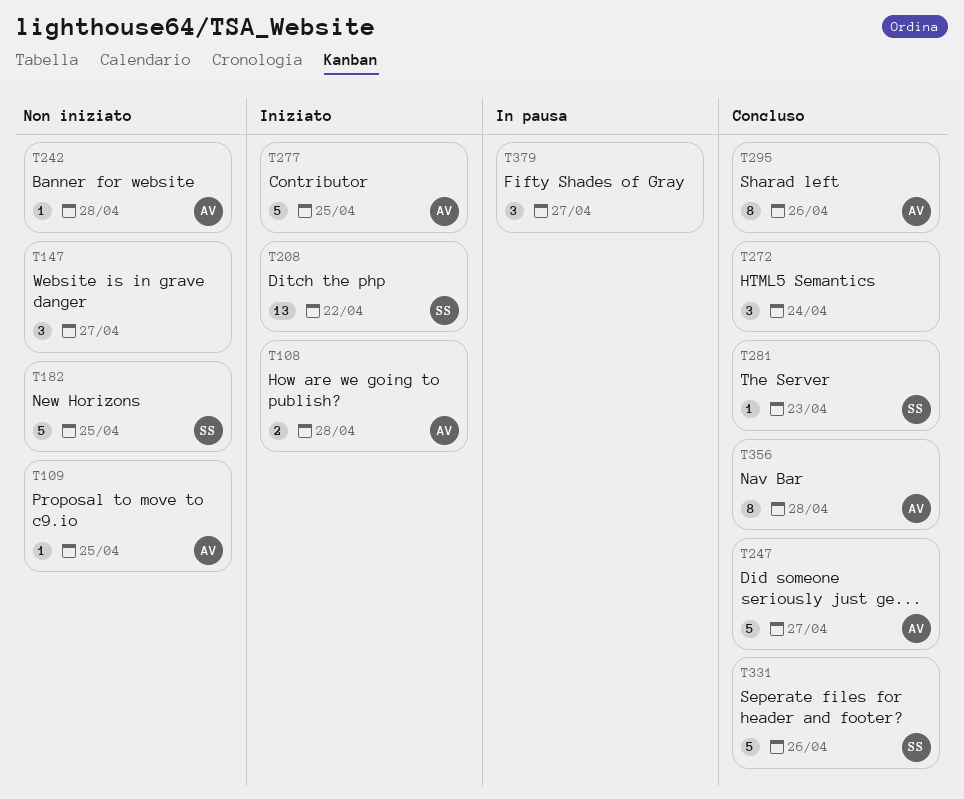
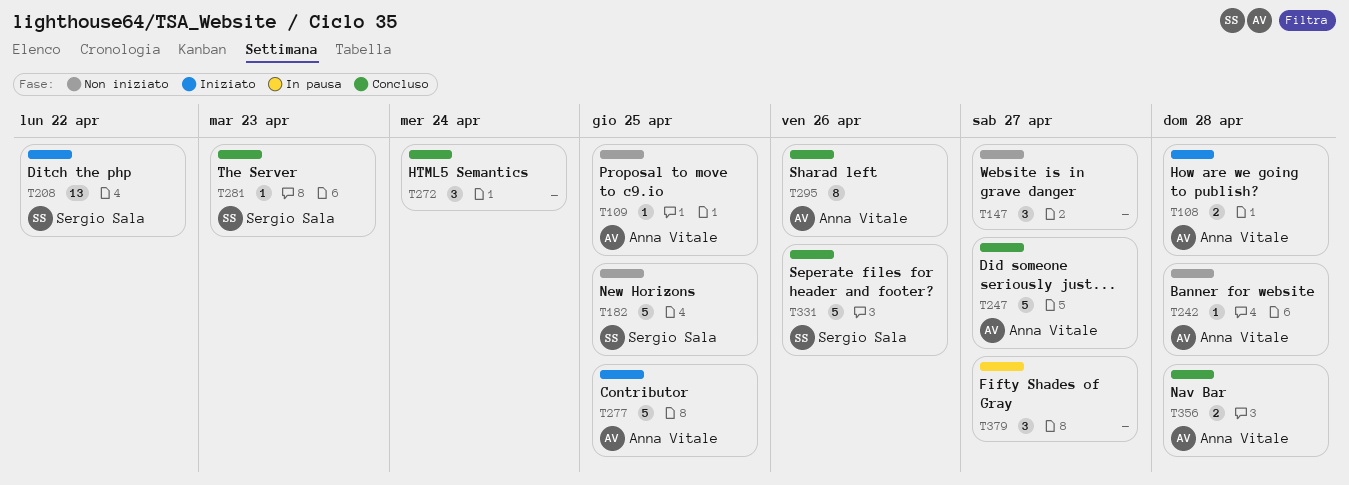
T356, estimate: 8 -> 2

